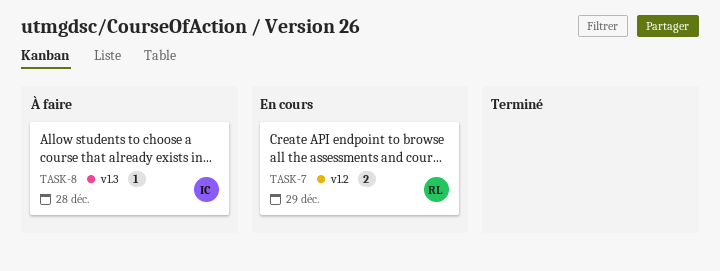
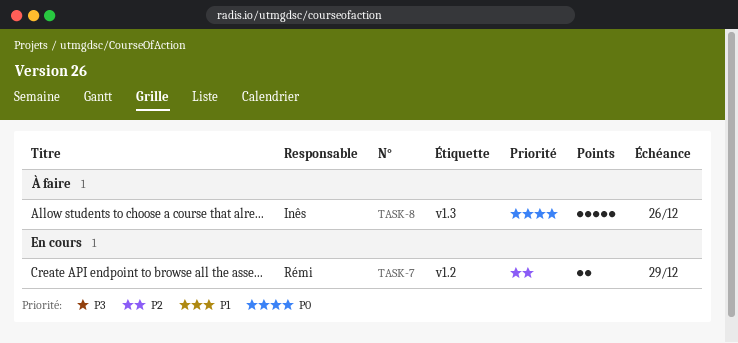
TASK-8, estimate: 1 -> 5
TASK-8, due: Dec 28 -> Dec 26

